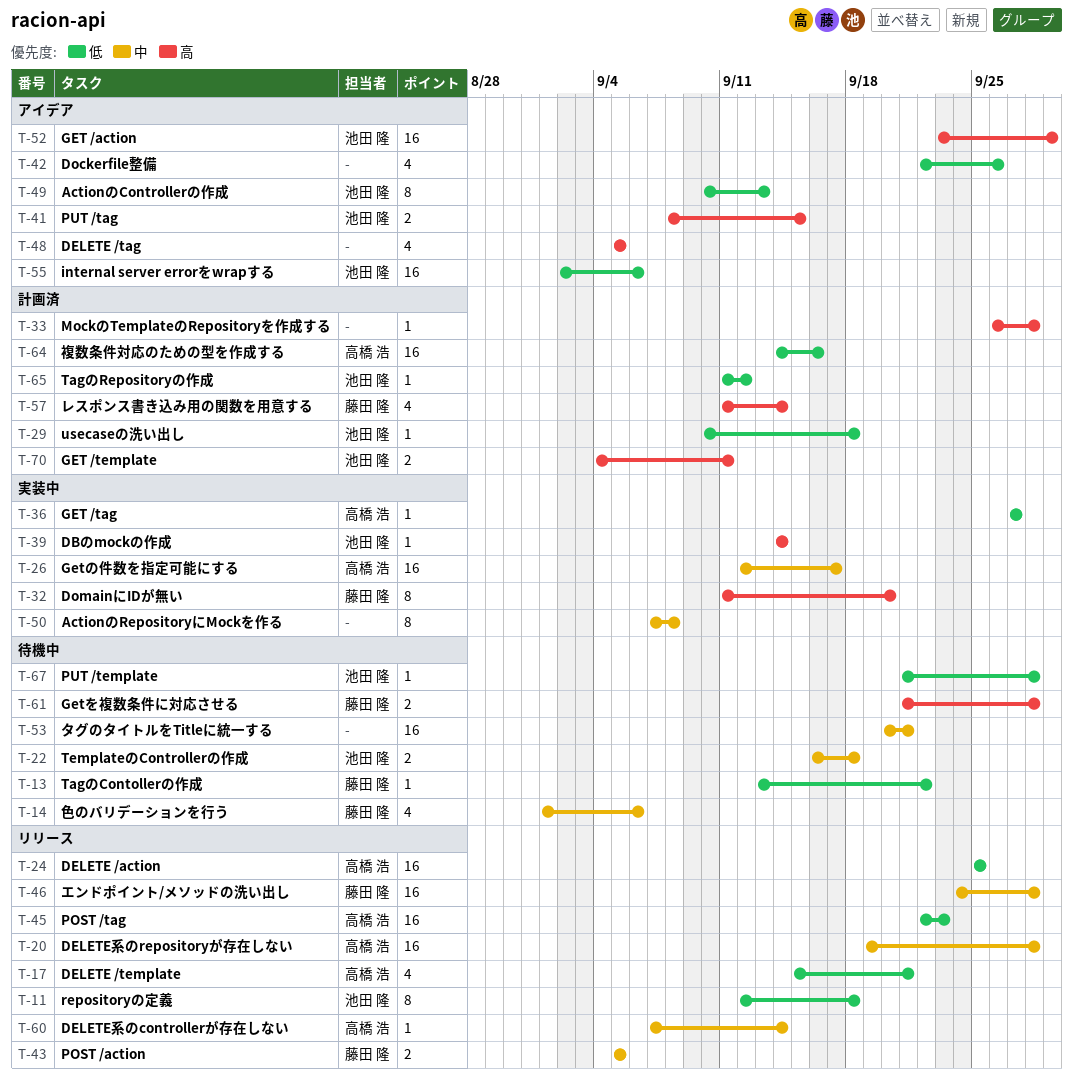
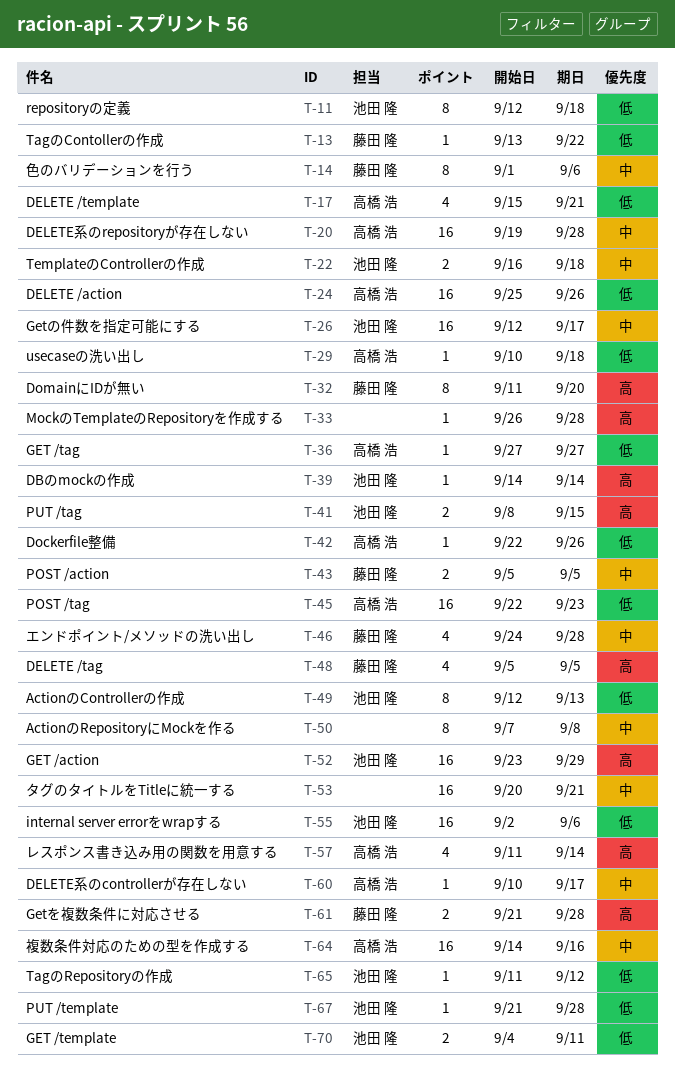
T-14, estimate: 4 -> 8
T-24, due: Sep 25 -> Sep 26
T-26, owner: 高橋 浩 -> 池田 隆
T-29, owner: 池田 隆 -> 高橋 浩
T-42, owner: none -> 高橋 浩
T-42, estimate: 4 -> 1
T-46, estimate: 16 -> 4
T-48, owner: none -> 藤田 隆
T-49, start: Sep 10 -> Sep 12
T-57, owner: 藤田 隆 -> 高橋 浩
T-60, start: Sep 7 -> Sep 10
T-60, due: Sep 14 -> Sep 17
T-64, priority: 低 -> 中
T-70, priority: 高 -> 低

